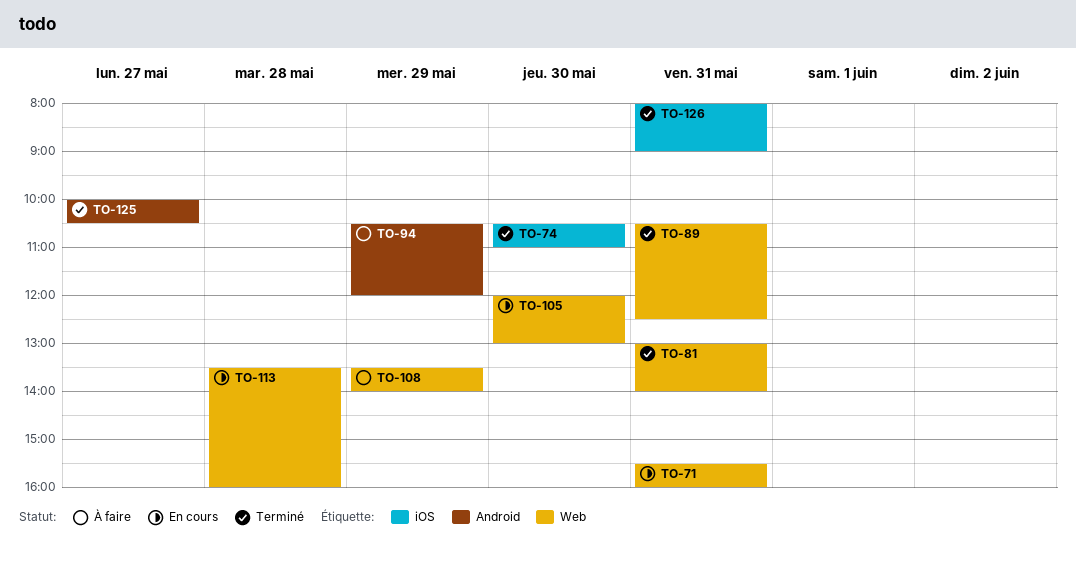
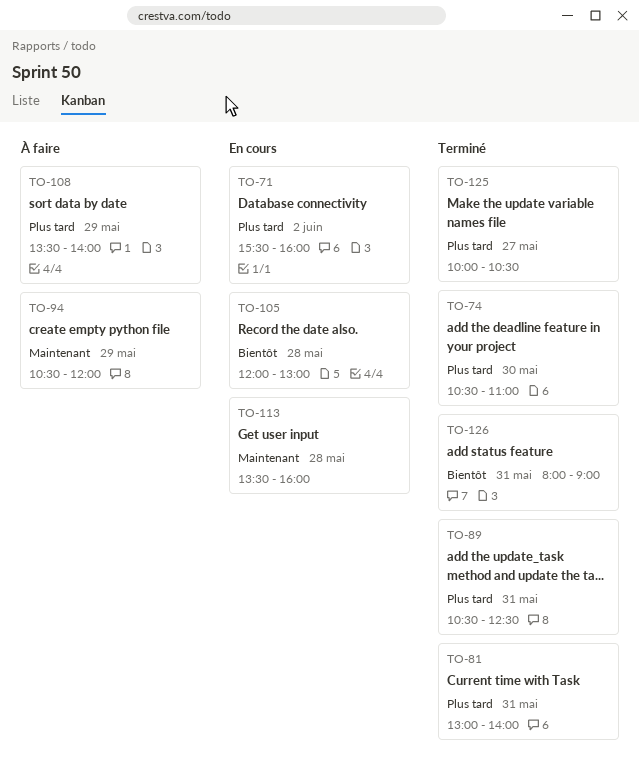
TO-71, day: May 31 -> Jun 2
TO-105, day: May 30 -> May 28

